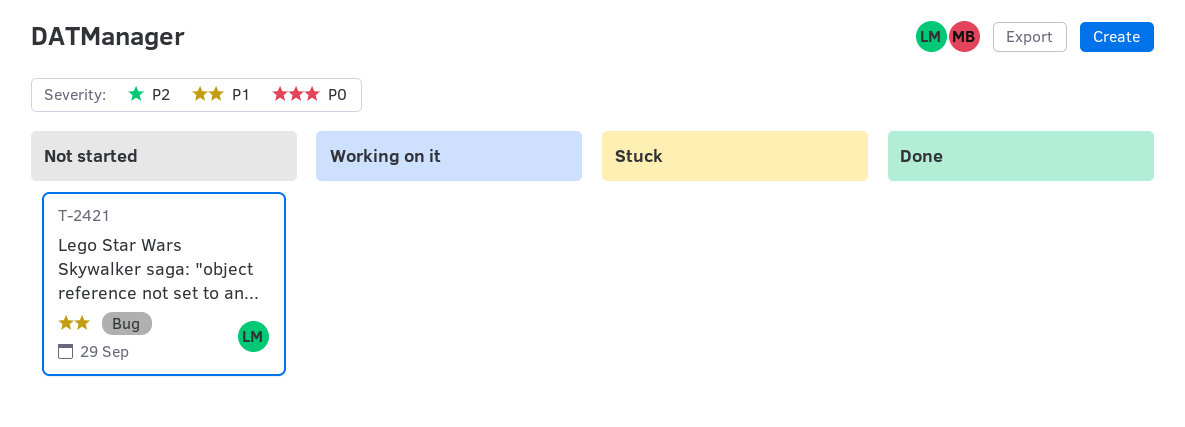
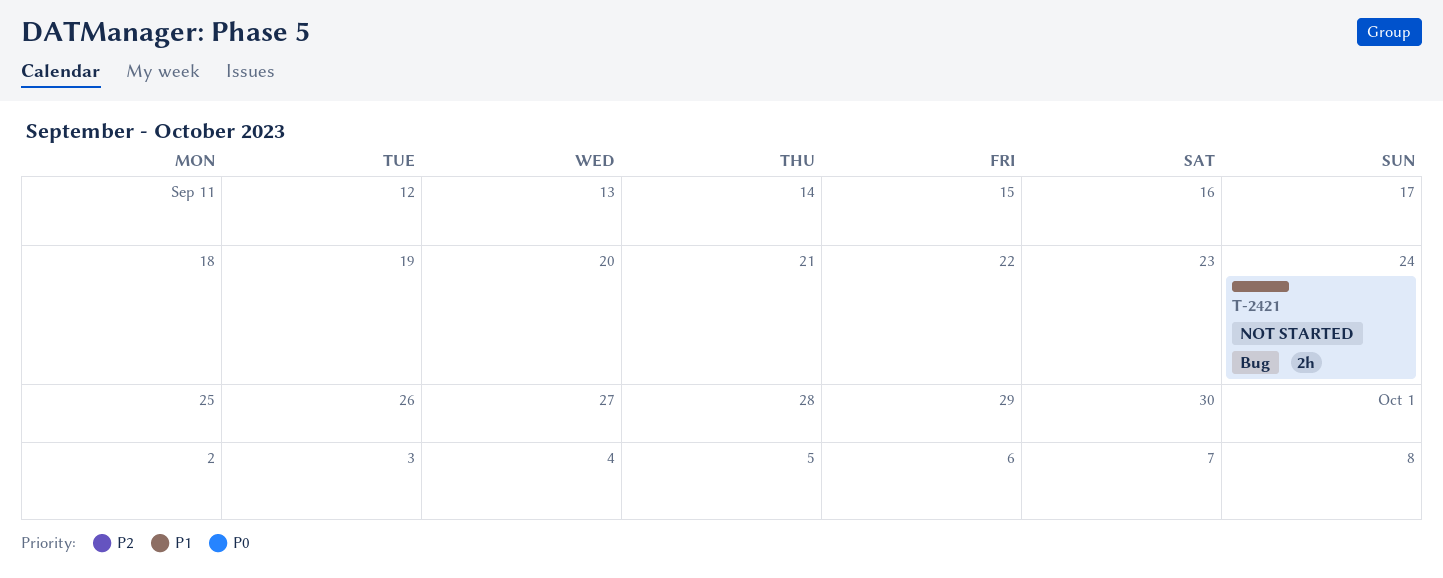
T-2421, due: Sep 29 -> Sep 24

